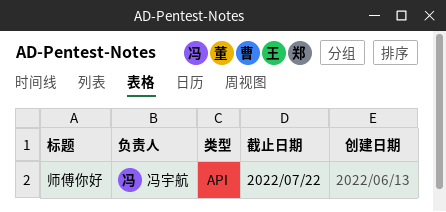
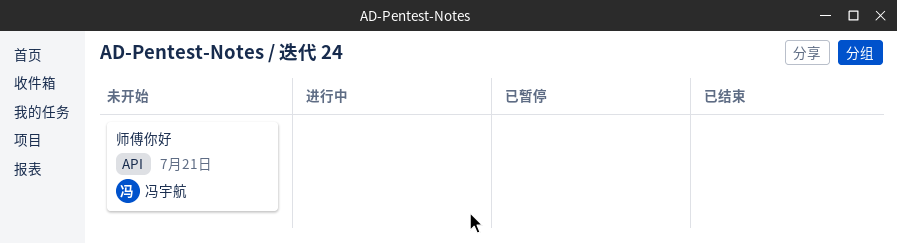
师傅你好, due: Jul 22 -> Jul 21

